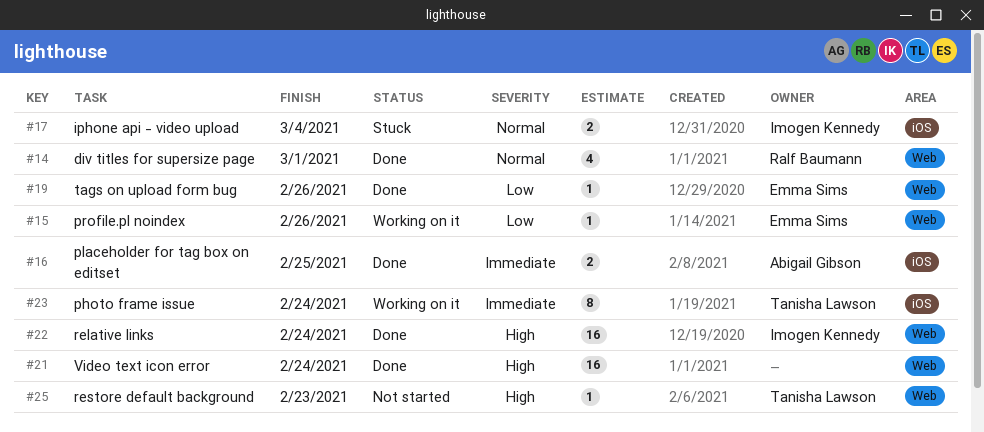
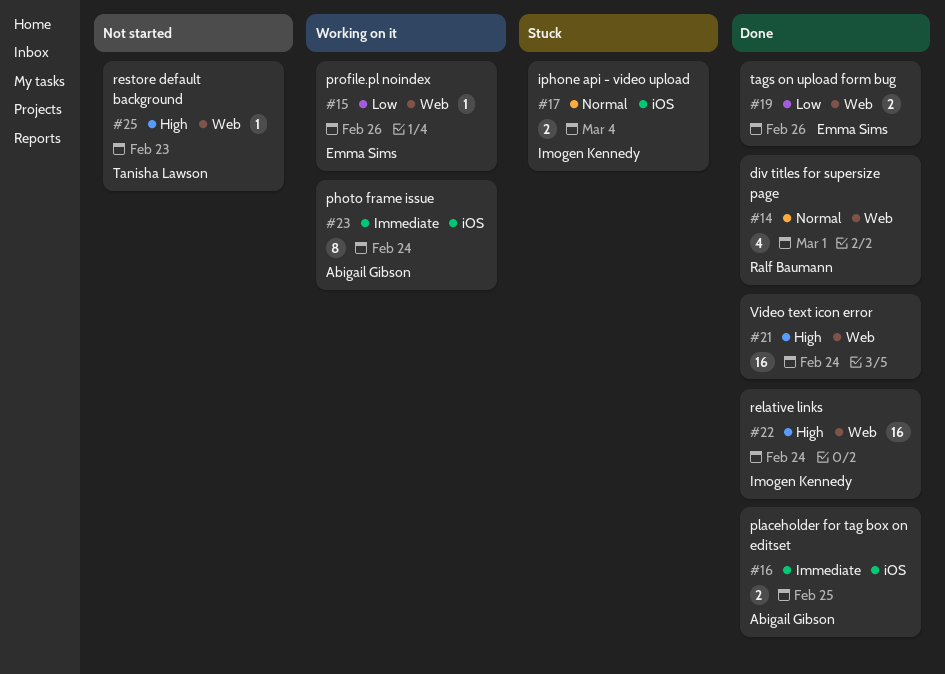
#19, estimate: 1 -> 2
#23, owner: Tanisha Lawson -> Abigail Gibson

